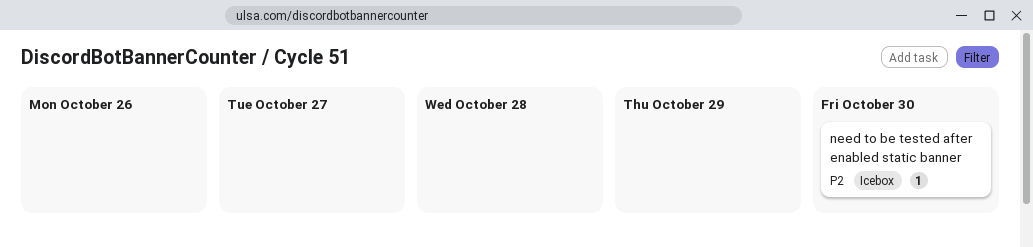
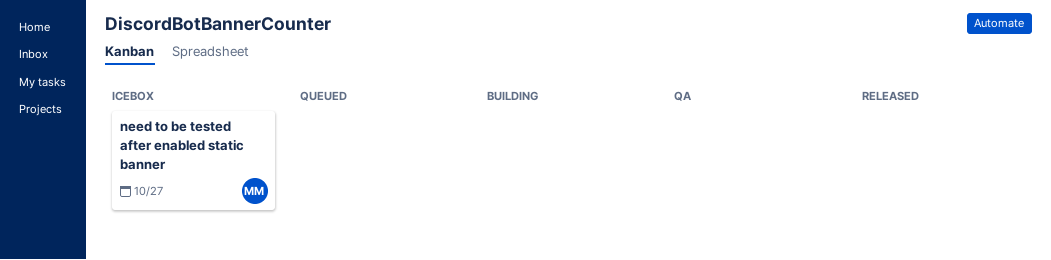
need to be tested after enabled static banner, due: Oct 30 -> Oct 27

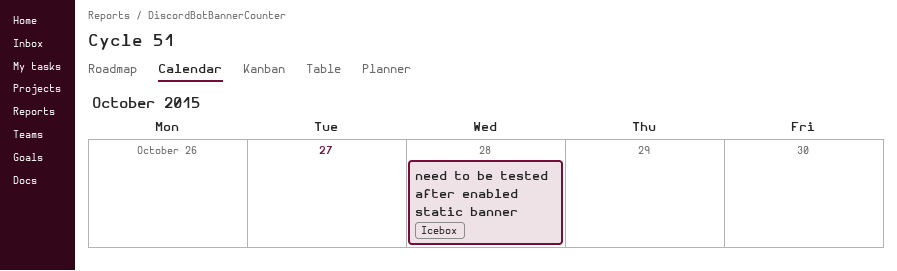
need to be tested after enabled static banner, due: Oct 27 -> Oct 28

